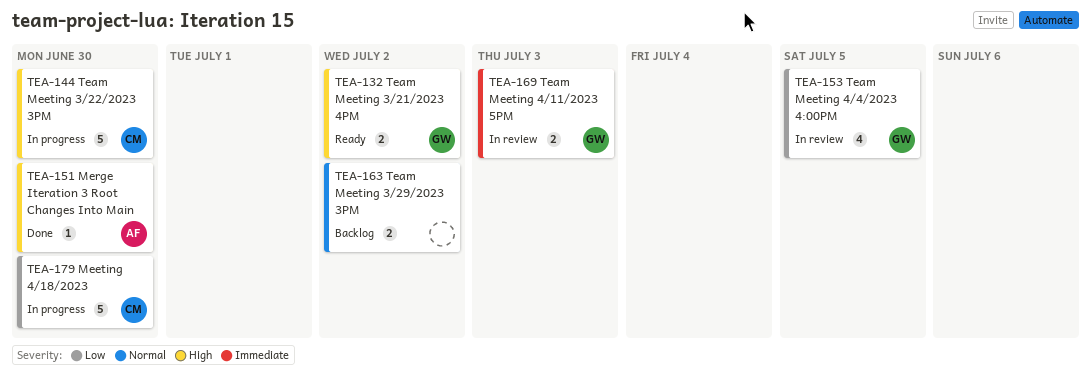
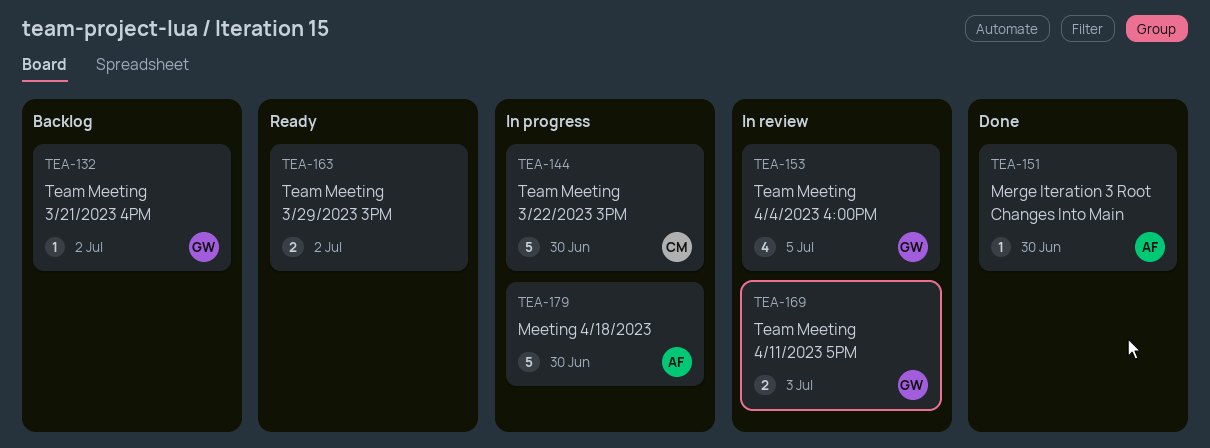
TEA-132, status: Ready -> Backlog
TEA-132, estimate: 2 -> 1
TEA-163, status: Backlog -> Ready
TEA-179, owner: CM -> AF

